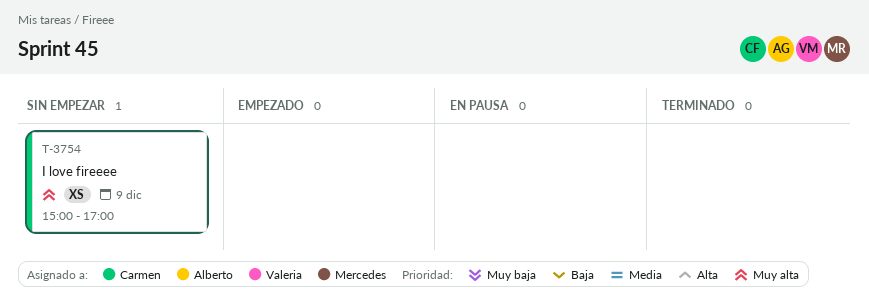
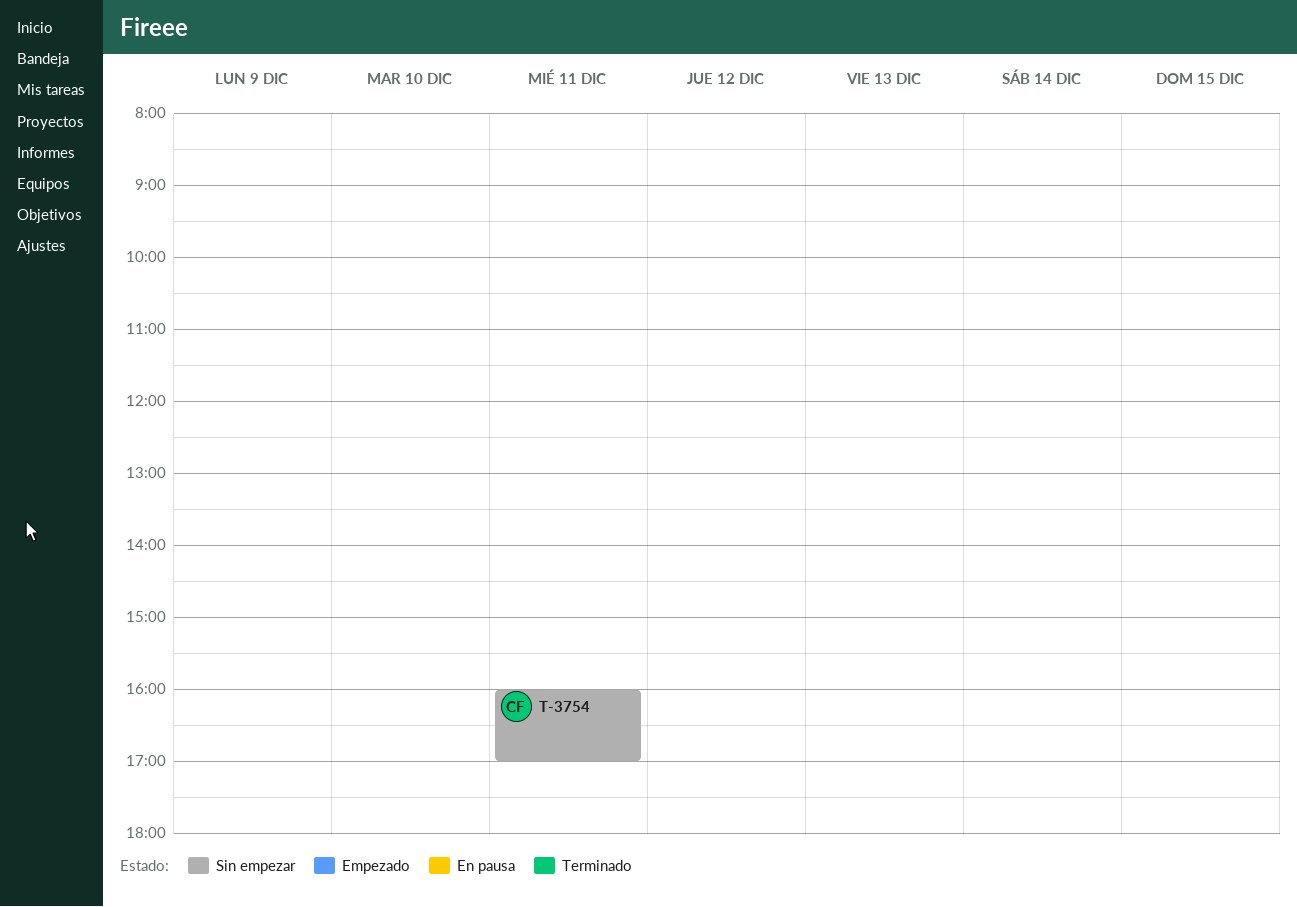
T-3754, day: Dec 9 -> Dec 11
T-3754, begins: 15:00 -> 16:00

